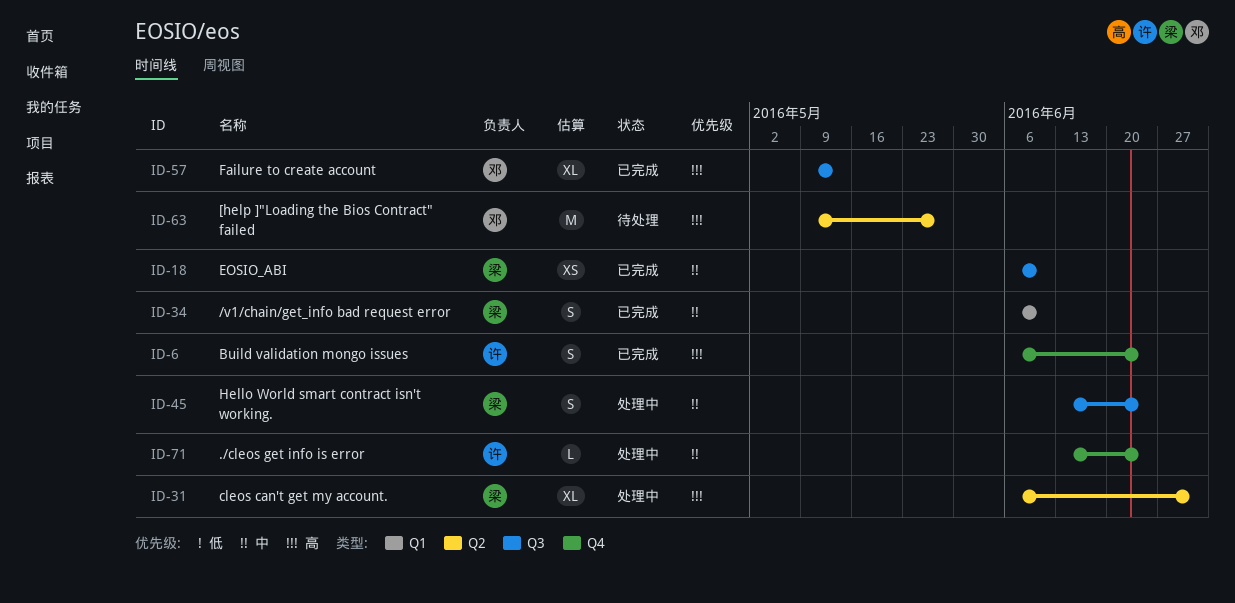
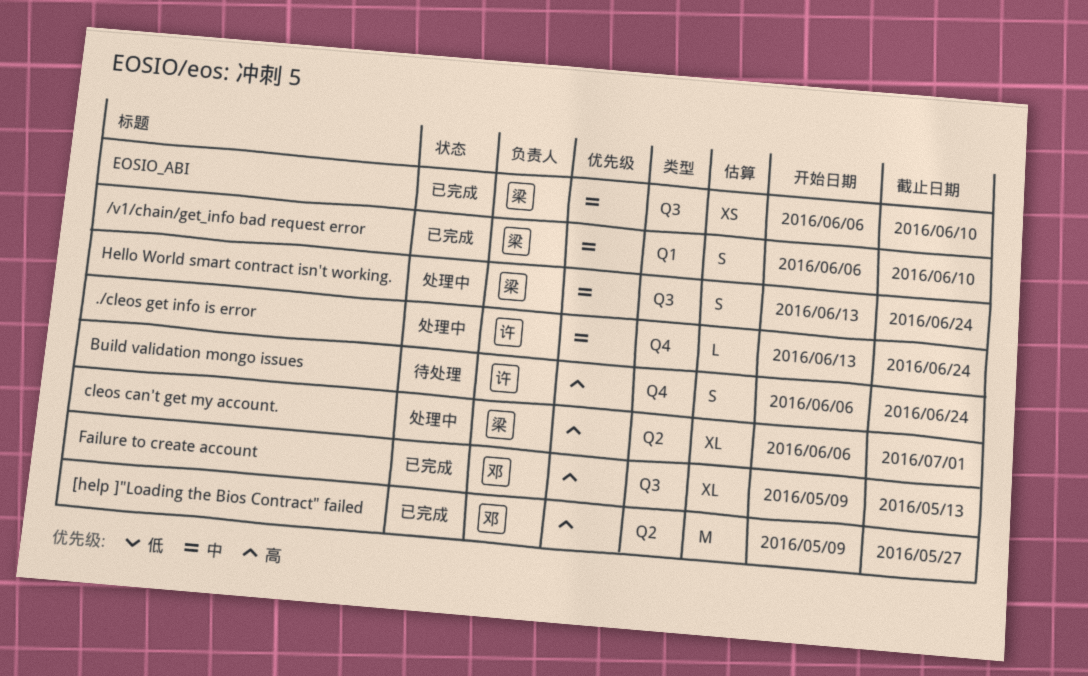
[help ]"Loading the Bios Contract" failed, status: 待处理 -> 已完成
Build validation mongo issues, status: 已完成 -> 待处理

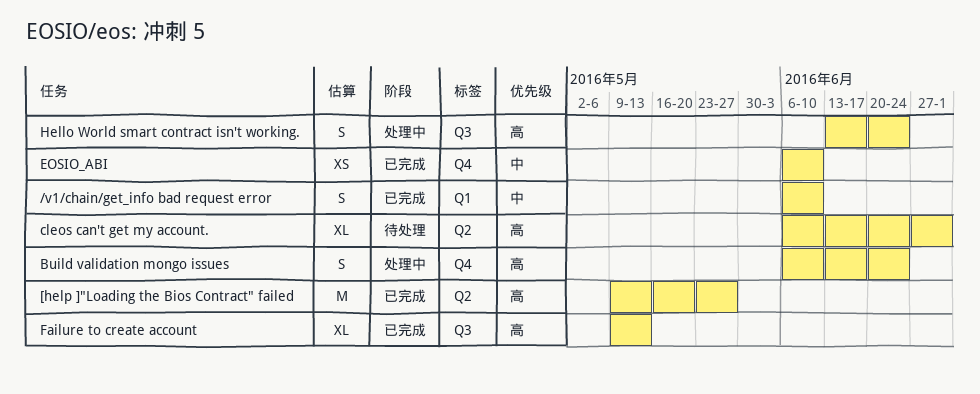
./cleos get info is error: present -> none
Build validation mongo issues, status: 待处理 -> 处理中
cleos can't get my account., status: 处理中 -> 待处理
EOSIO_ABI, label: Q3 -> Q4
Hello World smart contract isn't working., priority: 中 -> 高

